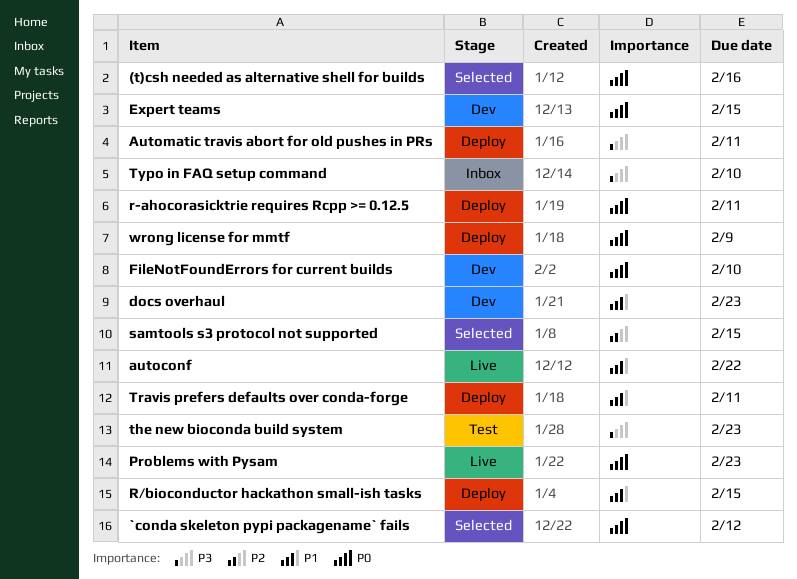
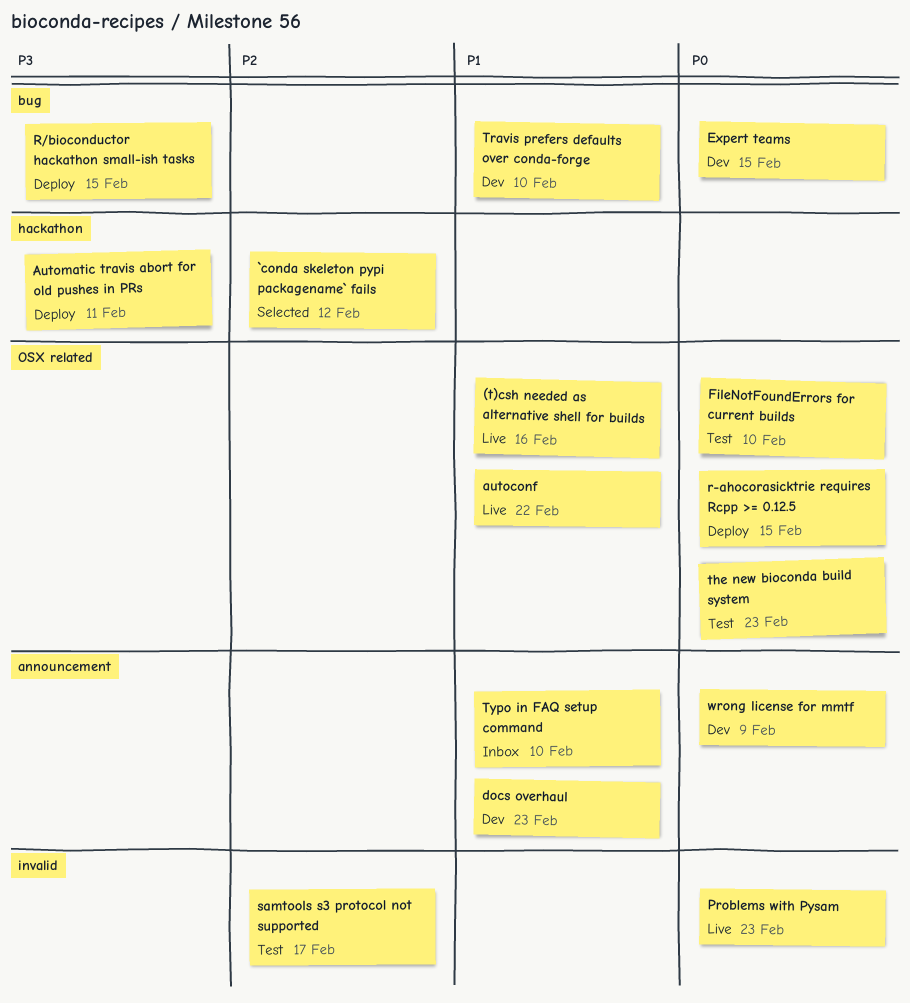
(t)csh needed as alternative shell for builds, status: Selected -> Live
(t)csh needed as alternative shell for builds, priority: P0 -> P1
`conda skeleton pypi packagename` fails, priority: P0 -> P2
FileNotFoundErrors for current builds, status: Dev -> Test
r-ahocorasicktrie requires Rcpp >= 0.12.5, due: Feb 11 -> Feb 15
R/bioconductor hackathon small-ish tasks, priority: P1 -> P3
samtools s3 protocol not supported, status: Selected -> Test
samtools s3 protocol not supported, due: Feb 15 -> Feb 17
the new bioconda build system, priority: P3 -> P0
Travis prefers defaults over conda-forge, status: Deploy -> Dev
Travis prefers defaults over conda-forge, due: Feb 11 -> Feb 10
Typo in FAQ setup command, priority: P3 -> P1
wrong license for mmtf, status: Deploy -> Dev

